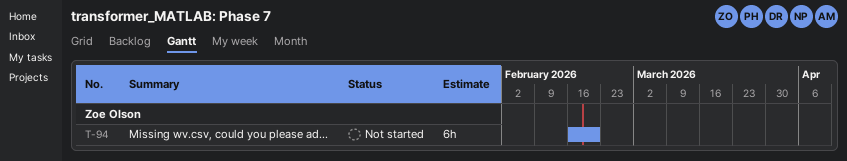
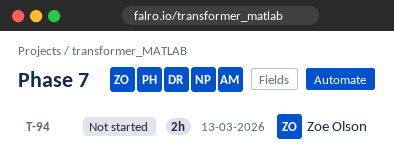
T-94, estimate: 6h -> 2h
T-94, due: Feb 20 -> Mar 13

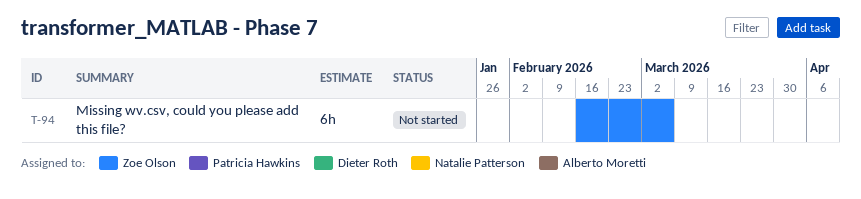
T-94, estimate: 2h -> 6h
T-94, due: Mar 13 -> Mar 6

